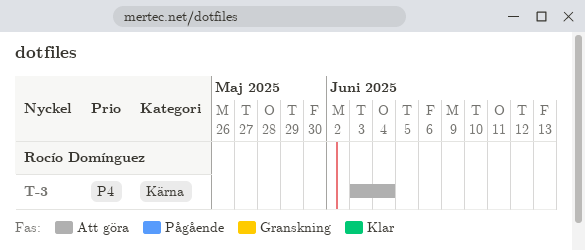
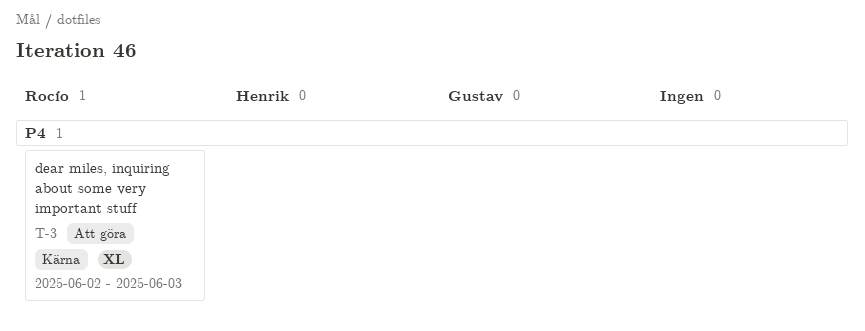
T-3, start: Jun 3 -> Jun 2
T-3, due: Jun 4 -> Jun 3

